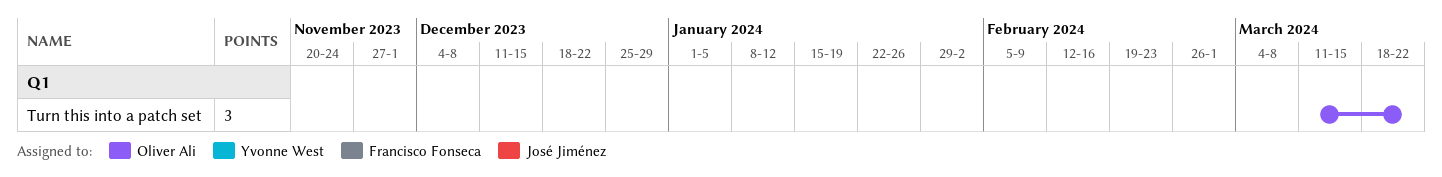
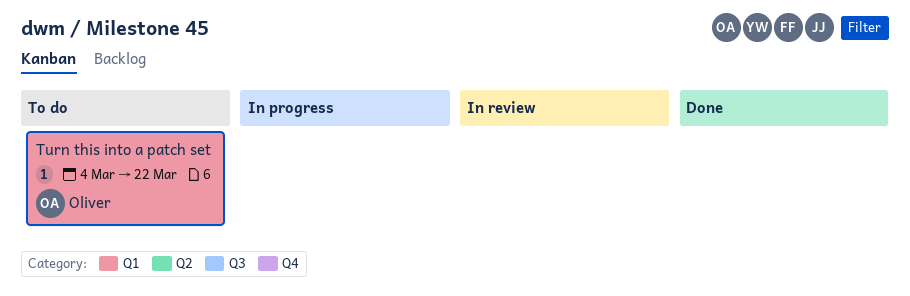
Turn this into a patch set, estimate: 3 -> 1
Turn this into a patch set, start: Mar 11 -> Mar 4

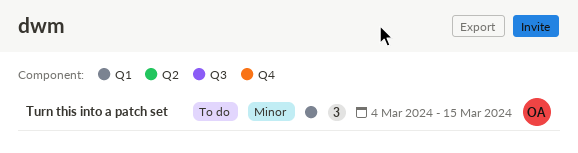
Turn this into a patch set, estimate: 1 -> 3
Turn this into a patch set, due: Mar 22 -> Mar 15

